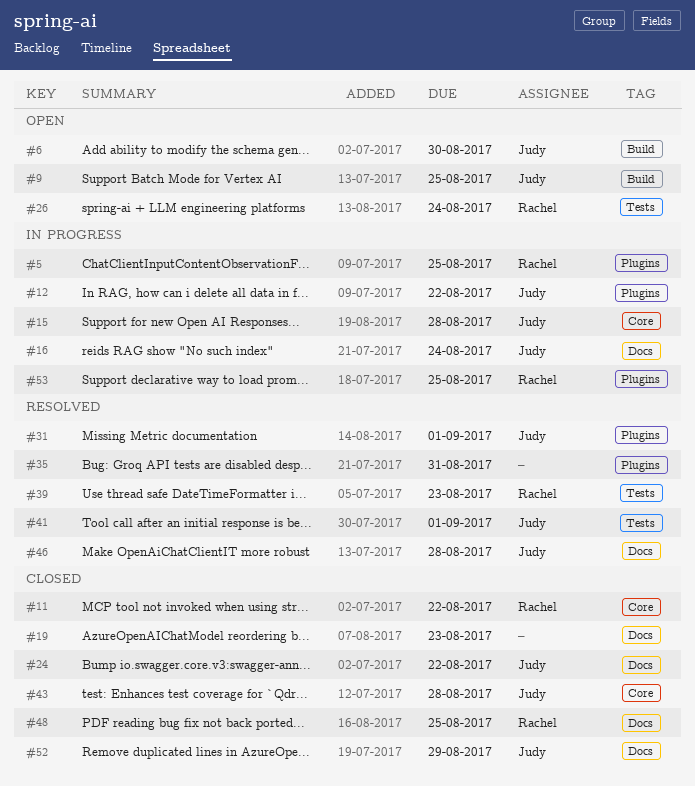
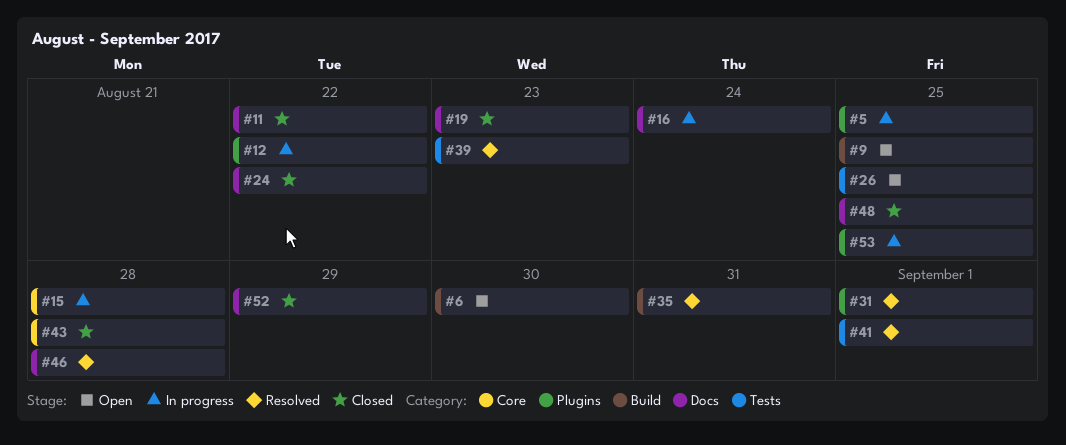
#11, label: Core -> Docs
#26, due: Aug 24 -> Aug 25
#35, label: Plugins -> Build

